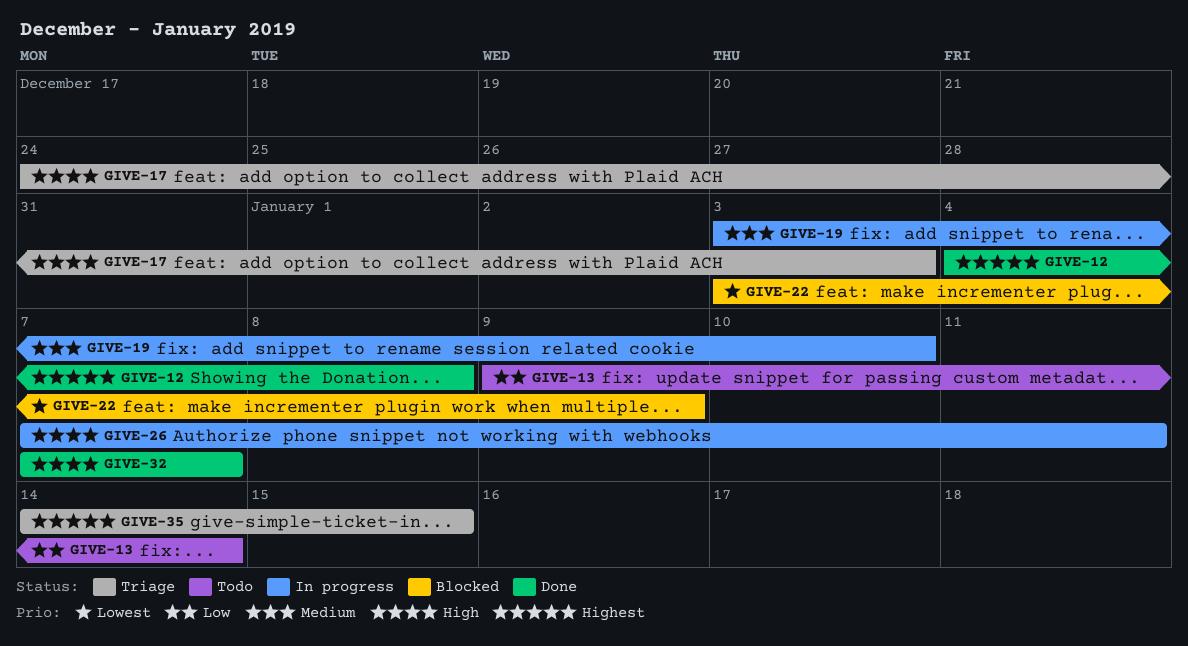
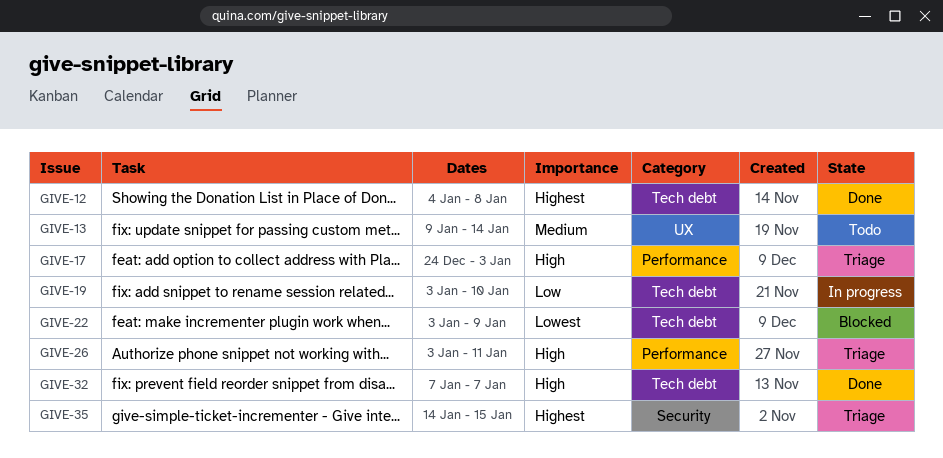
GIVE-13, priority: Low -> Medium
GIVE-19, priority: Medium -> Low
GIVE-26, status: In progress -> Triage
GIVE-26, start: Jan 7 -> Jan 3

